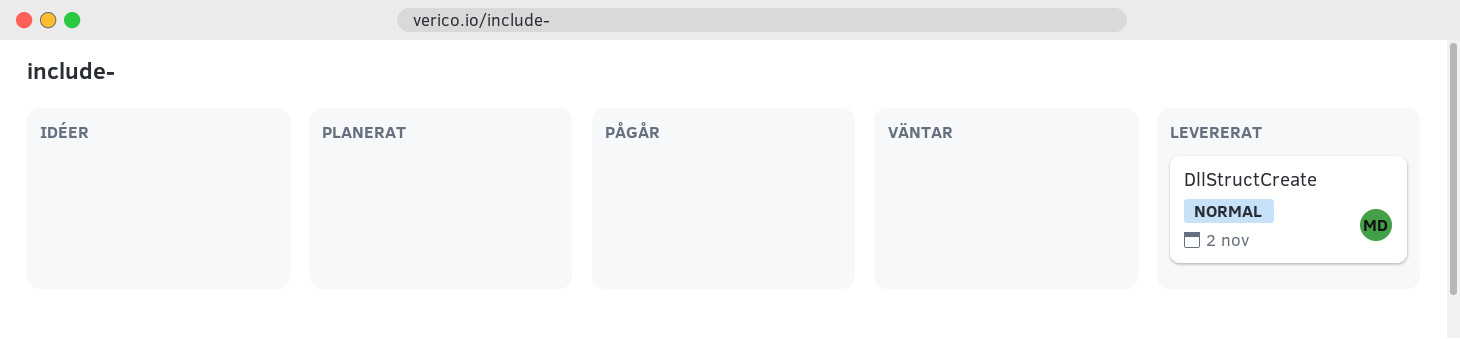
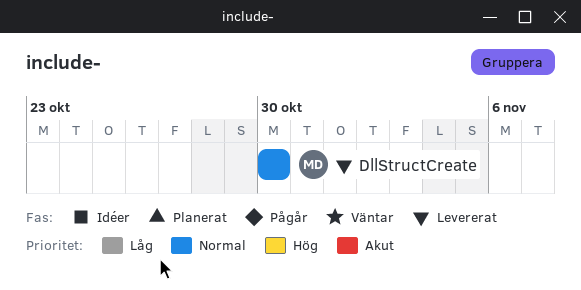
DllStructCreate, due: Nov 2 -> Oct 30

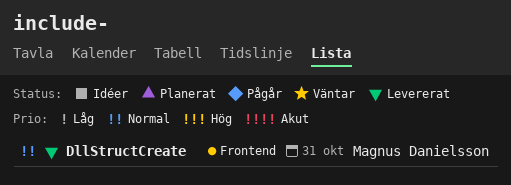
DllStructCreate, due: Oct 30 -> Oct 31

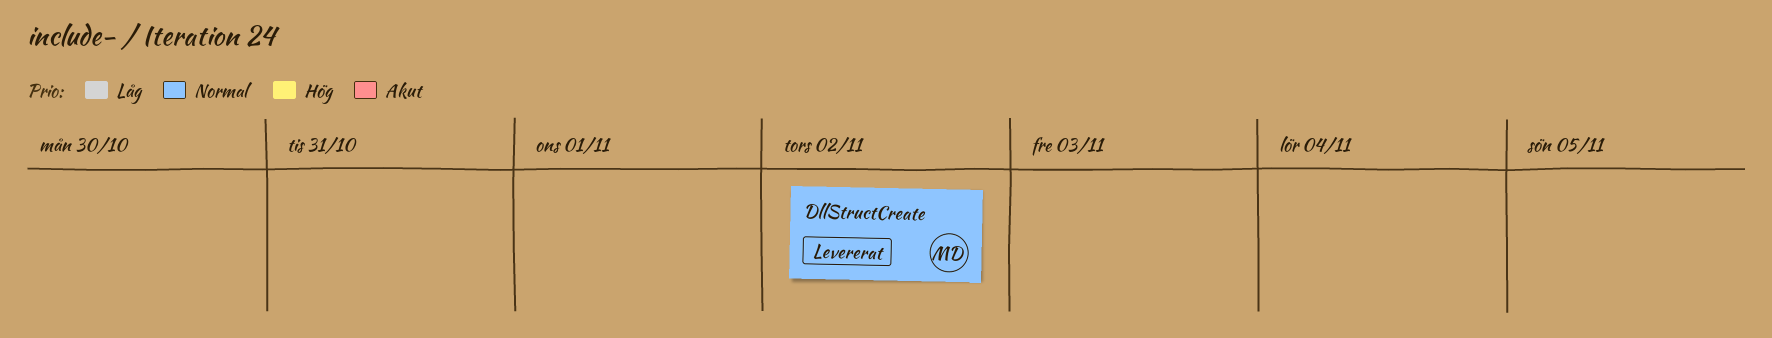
DllStructCreate, due: Oct 31 -> Nov 2

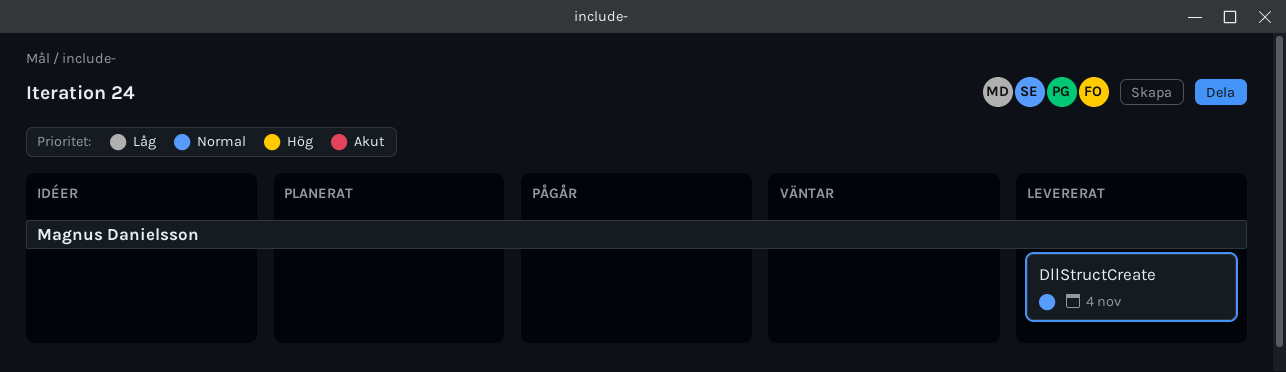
DllStructCreate, due: Nov 2 -> Nov 4

